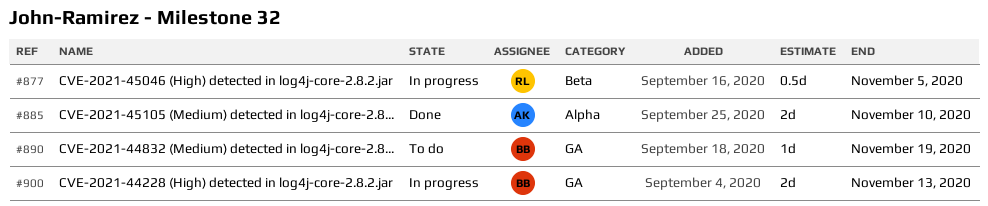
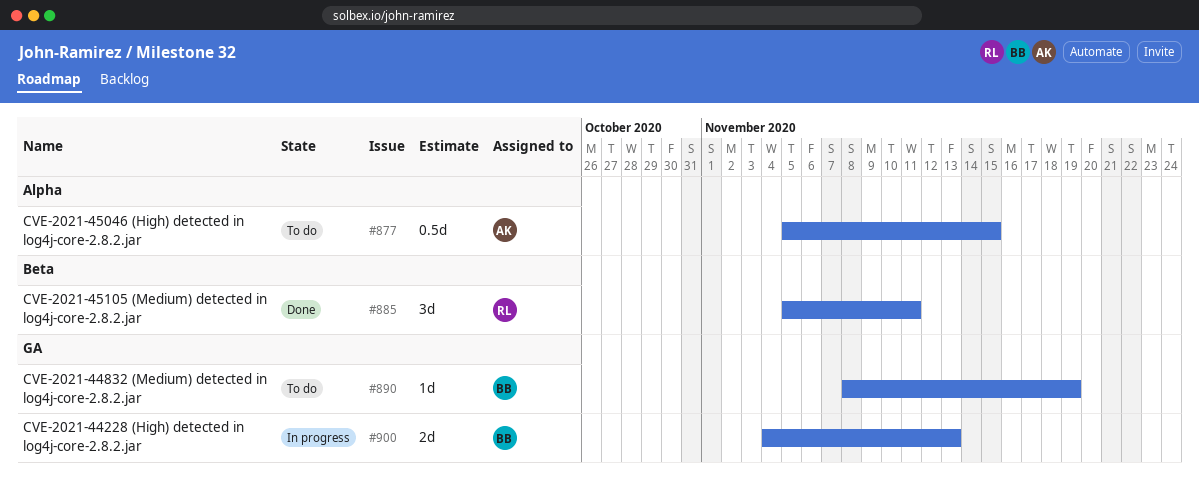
#877, status: In progress -> To do
#877, owner: RL -> AK
#877, label: Beta -> Alpha
#877, due: Nov 5 -> Nov 15
#885, owner: AK -> RL
#885, label: Alpha -> Beta
#885, estimate: 2d -> 3d
#885, due: Nov 10 -> Nov 11

